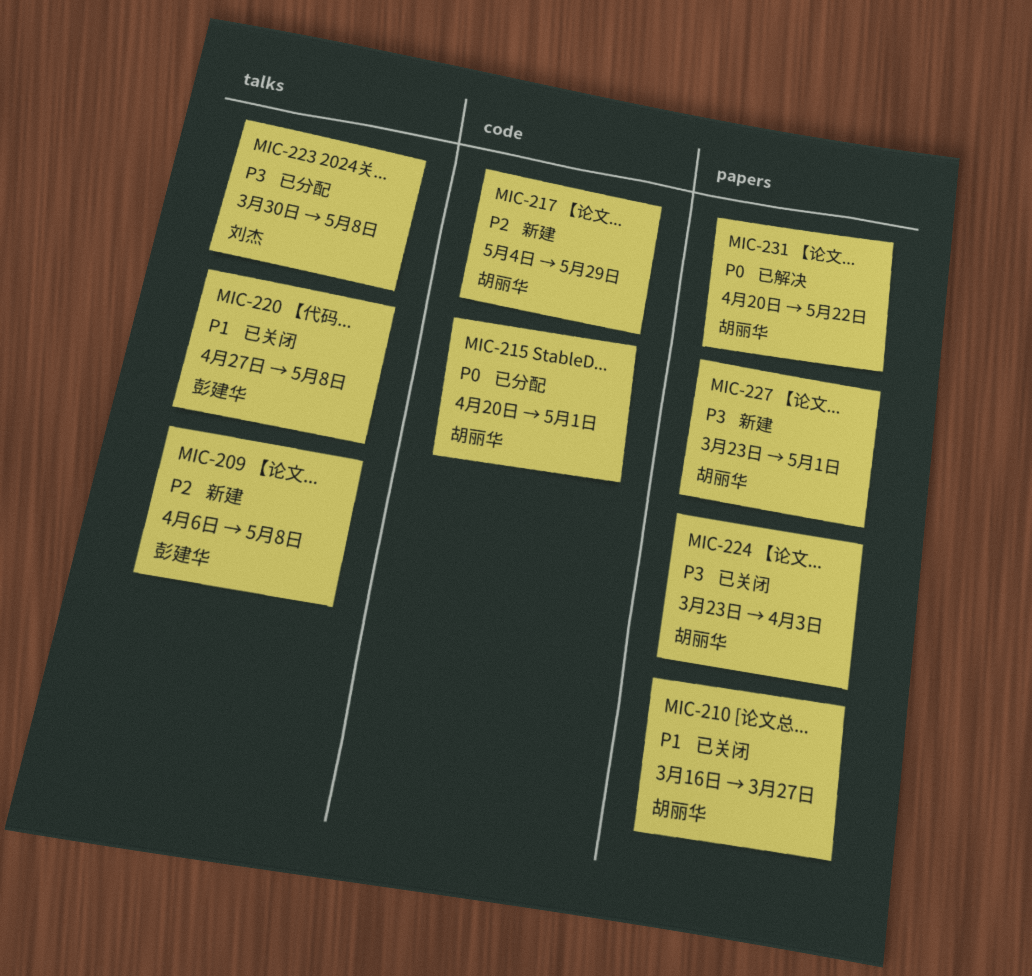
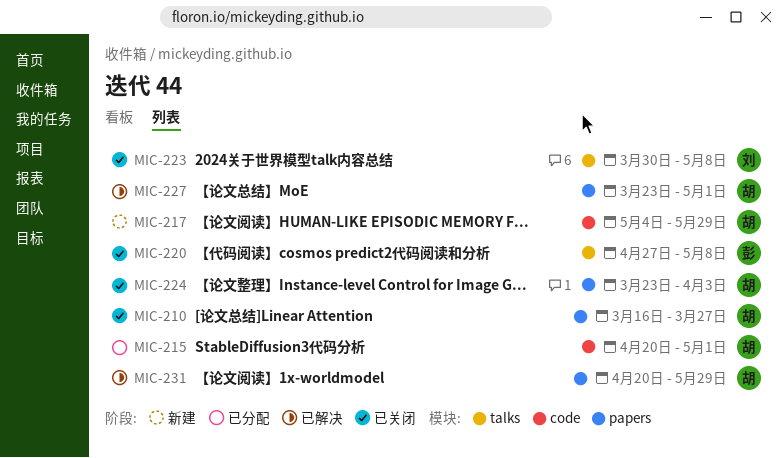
MIC-209: present -> none
MIC-223, status: 已分配 -> 已关闭
MIC-227, status: 新建 -> 已解决
MIC-231, due: May 22 -> May 29

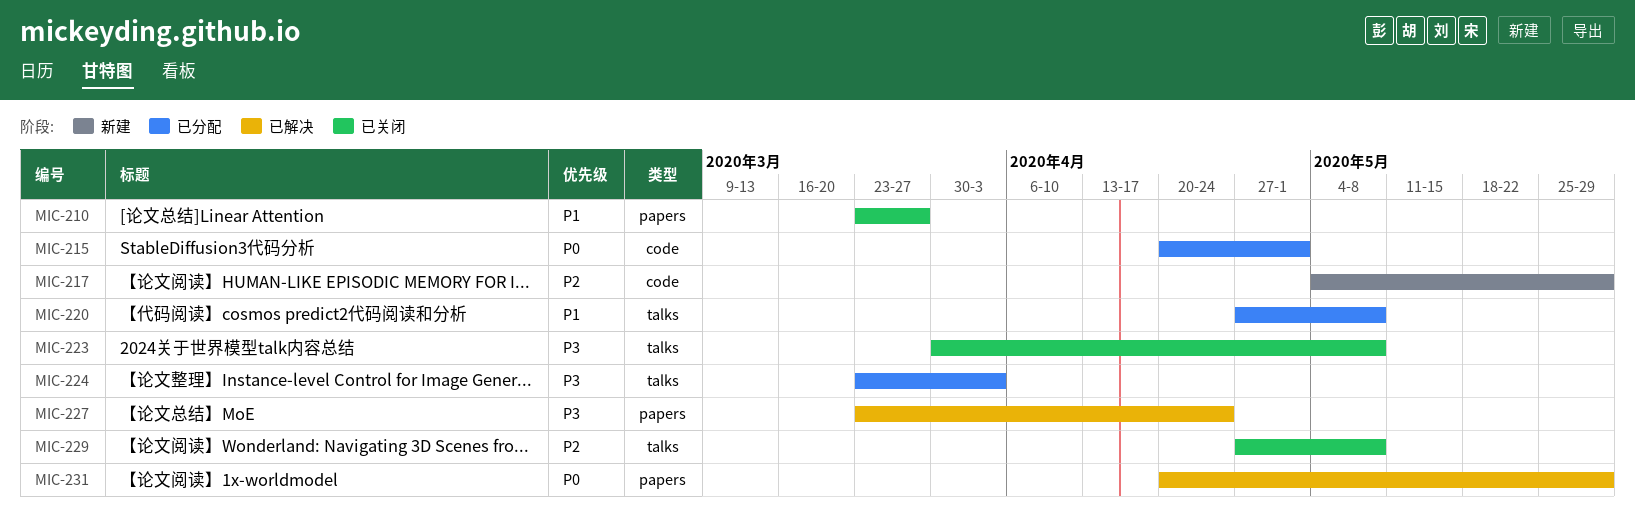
MIC-210, start: Mar 16 -> Mar 23
MIC-220, status: 已关闭 -> 已分配
MIC-224, status: 已关闭 -> 已分配
MIC-224, label: papers -> talks
MIC-227, due: May 1 -> Apr 24
MIC-229: none -> present

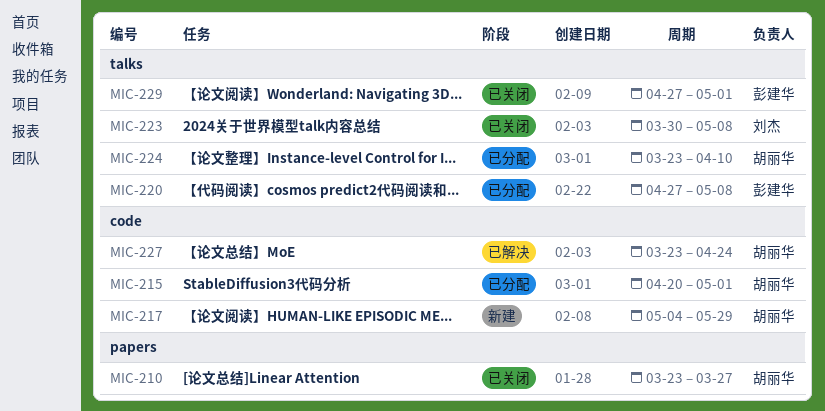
MIC-224, due: Apr 3 -> Apr 10
MIC-227, label: papers -> code
MIC-229, due: May 8 -> May 1
MIC-231: present -> none

